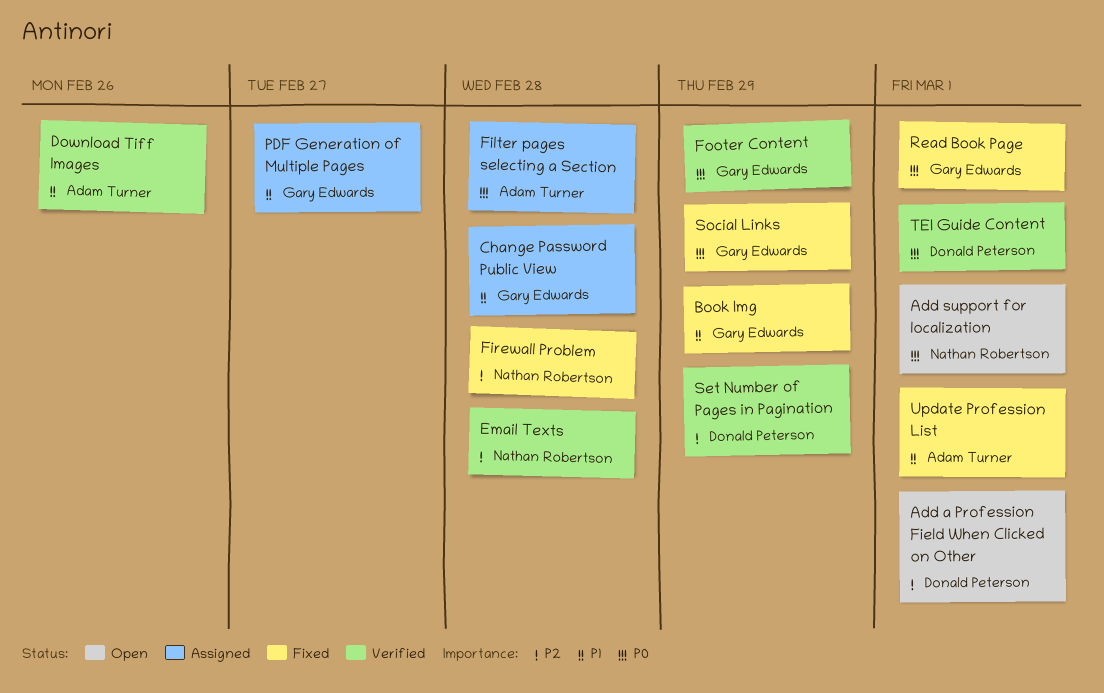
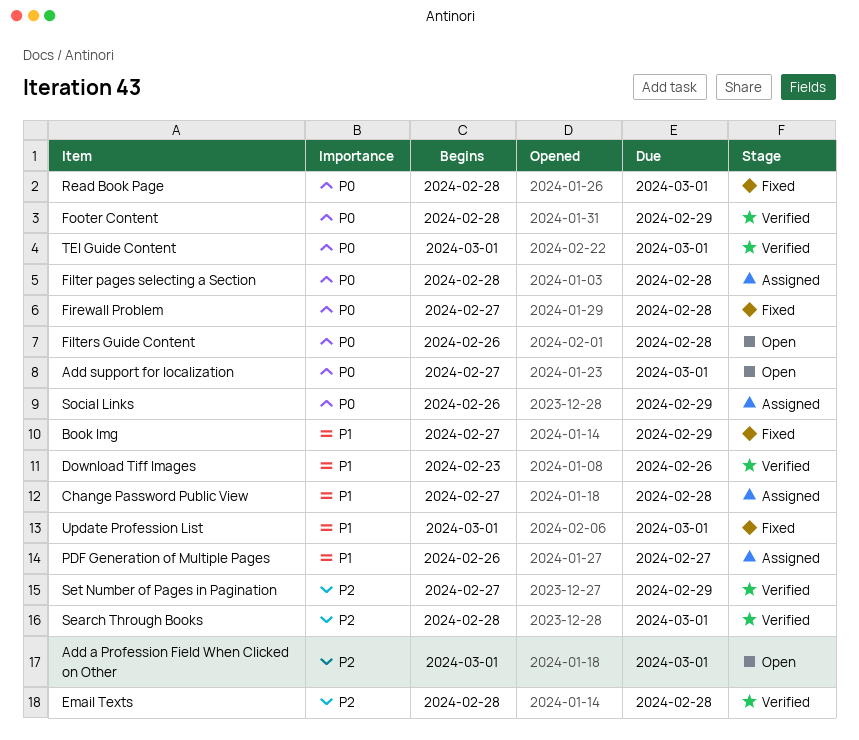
Filters Guide Content: none -> present
Firewall Problem, priority: P2 -> P0
Search Through Books: none -> present
Social Links, status: Fixed -> Assigned

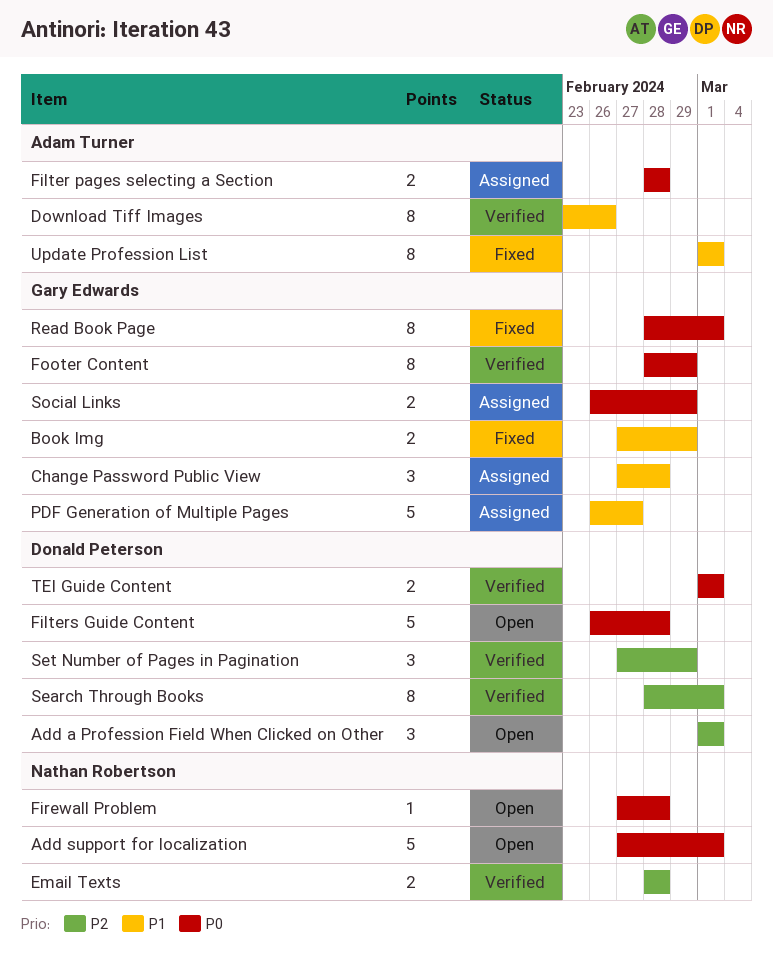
Firewall Problem, status: Fixed -> Open

